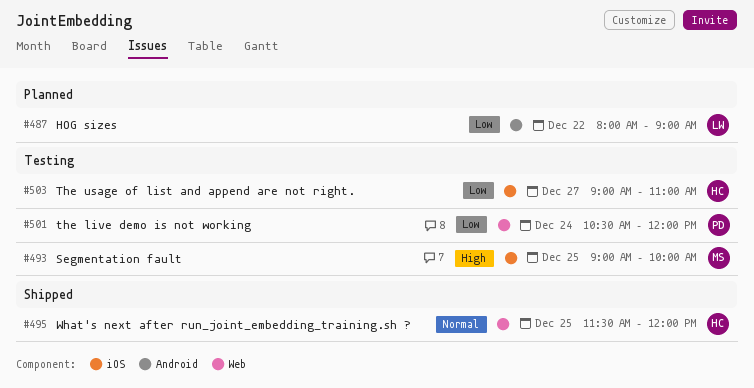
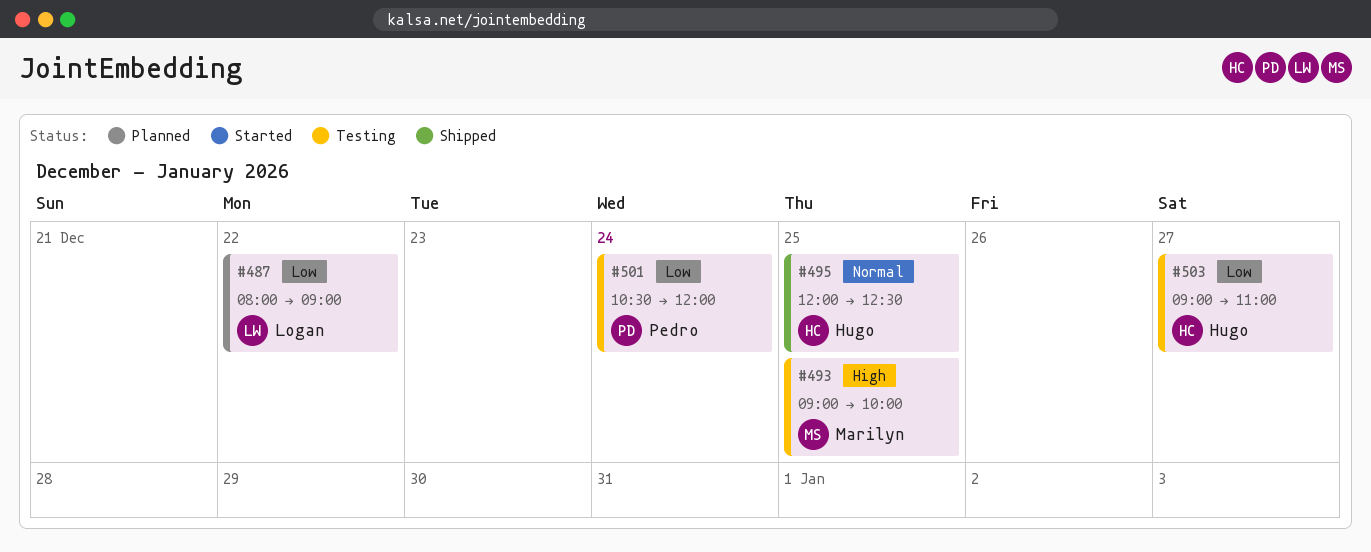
#495, begins: 11:30 -> 12:00
#495, ends: 12:00 -> 12:30

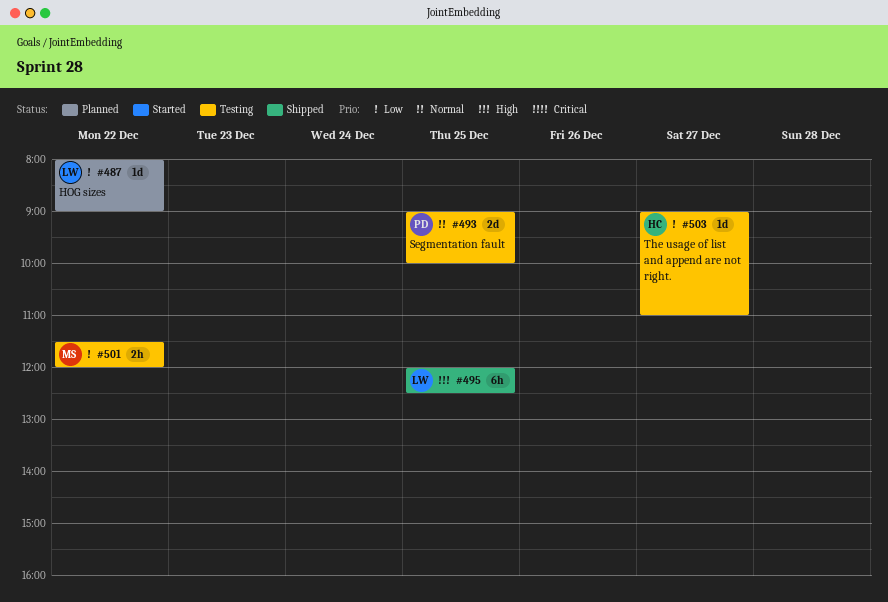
#493, owner: Marilyn -> Pedro
#493, priority: High -> Normal
#495, owner: Hugo -> Logan
#495, priority: Normal -> High
#501, owner: Pedro -> Marilyn
#501, day: Dec 24 -> Dec 22
#501, begins: 10:30 -> 11:30

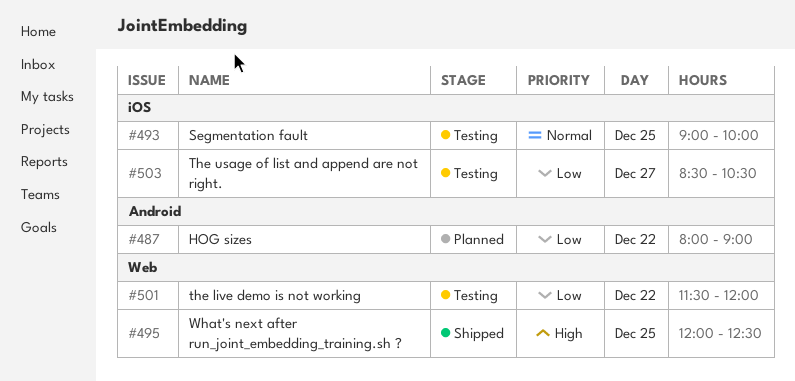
#503, begins: 09:00 -> 08:30
#503, ends: 11:00 -> 10:30

